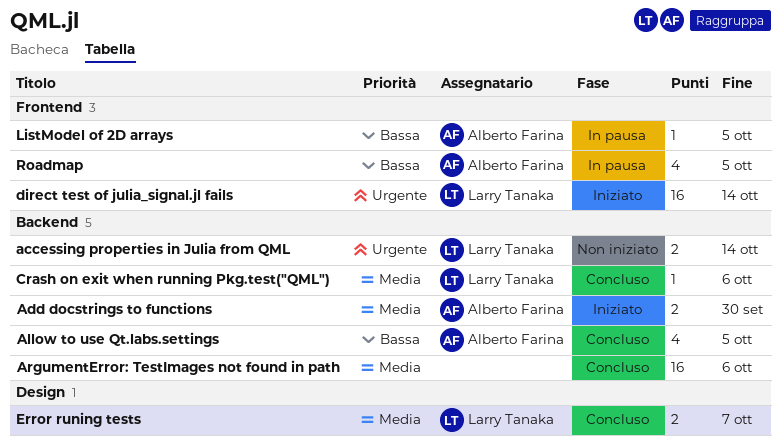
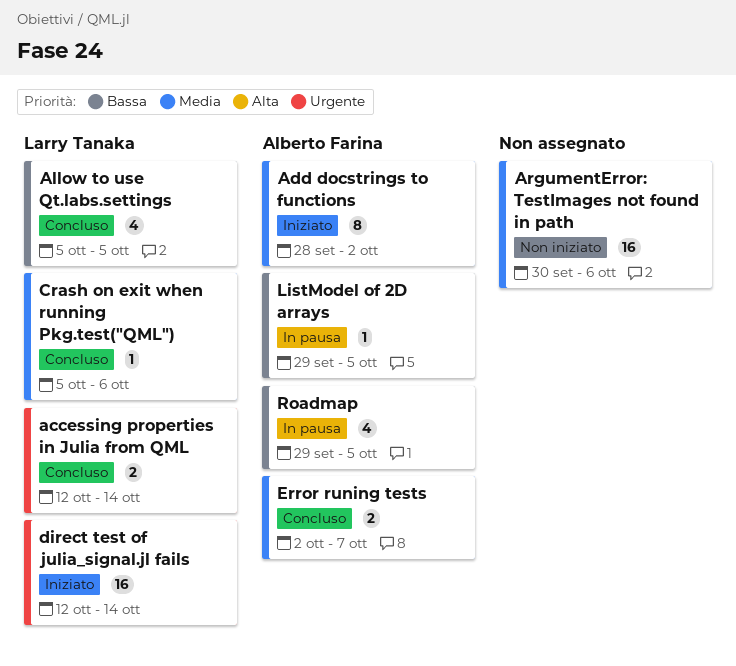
accessing properties in Julia from QML, status: Non iniziato -> Concluso
Add docstrings to functions, estimate: 2 -> 8
Add docstrings to functions, due: Sep 30 -> Oct 2
Allow to use Qt.labs.settings, owner: Alberto Farina -> Larry Tanaka
ArgumentError: TestImages not found in path, status: Concluso -> Non iniziato
Error runing tests, owner: Larry Tanaka -> Alberto Farina

